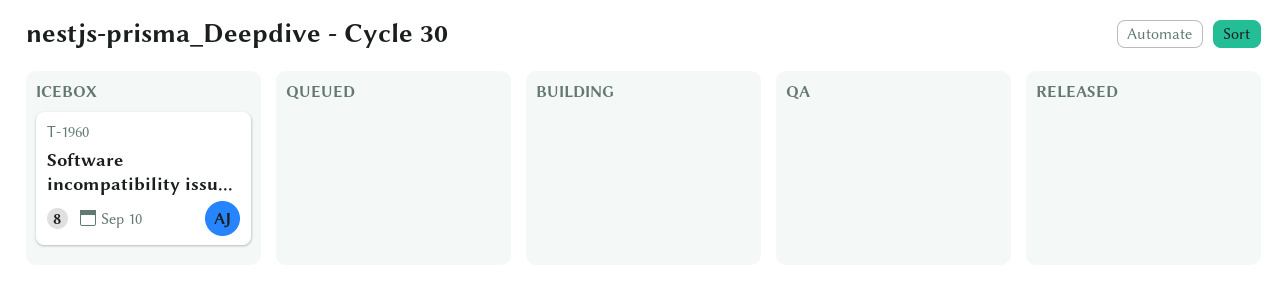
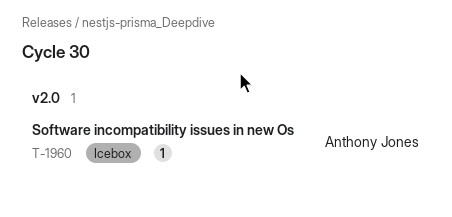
T-1960, estimate: 8 -> 1

